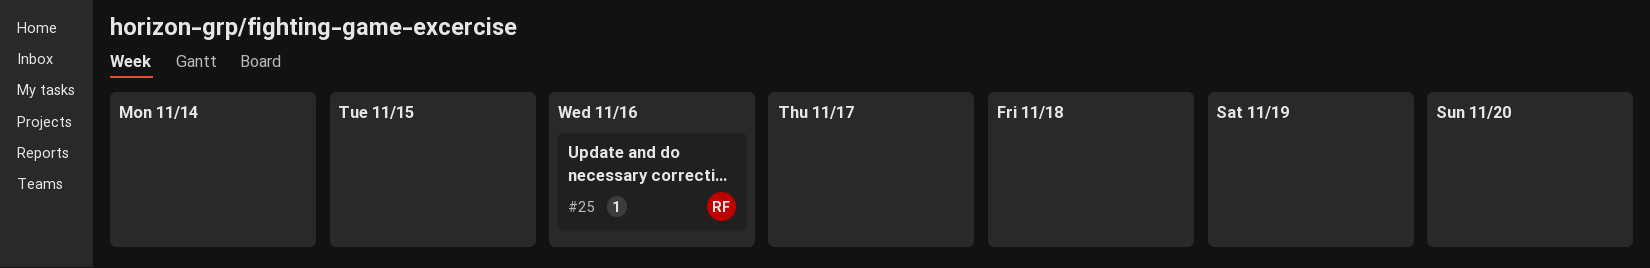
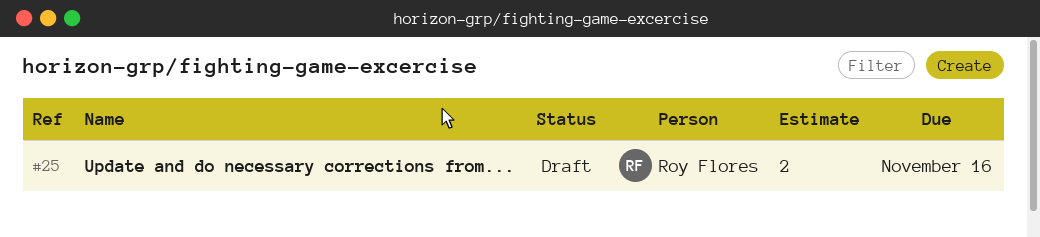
#25, estimate: 1 -> 2

